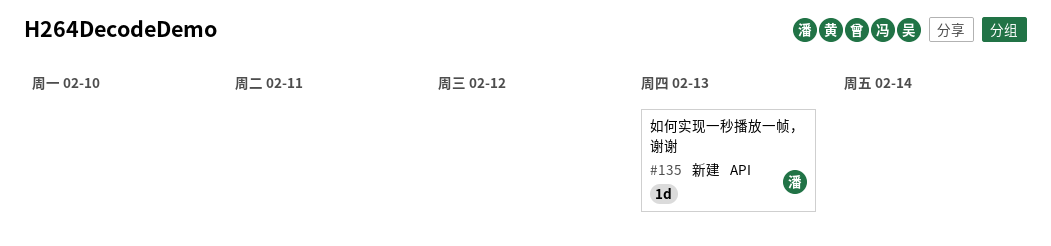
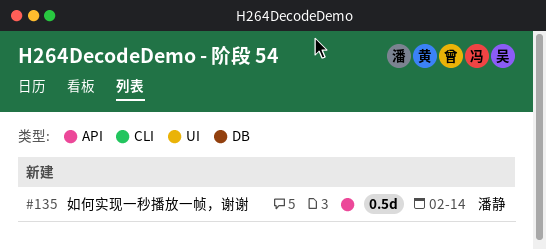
#135, estimate: 1d -> 0.5d
#135, due: Feb 13 -> Feb 14

